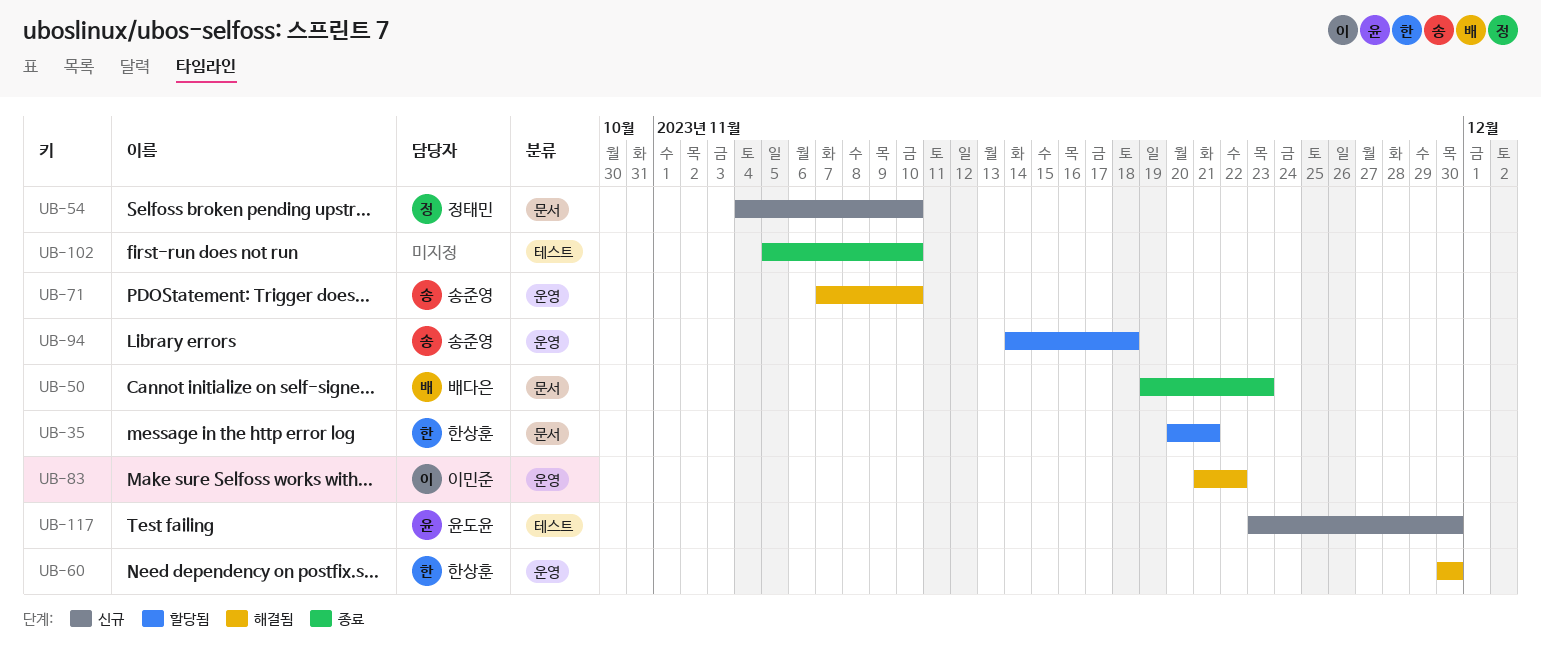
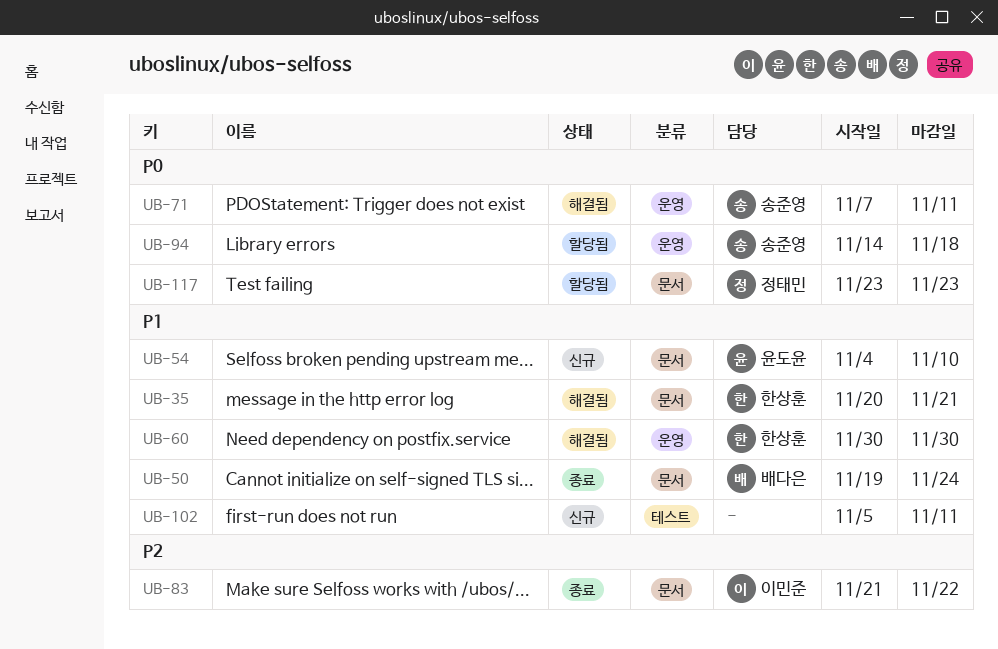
UB-35, status: 할당됨 -> 해결됨
UB-50, due: Nov 23 -> Nov 24
UB-54, owner: 정태민 -> 윤도윤
UB-71, due: Nov 10 -> Nov 11
UB-83, status: 해결됨 -> 종료
UB-83, label: 운영 -> 문서
UB-102, status: 종료 -> 신규
UB-102, due: Nov 10 -> Nov 11
UB-117, status: 신규 -> 할당됨
UB-117, owner: 윤도윤 -> 정태민
UB-117, label: 테스트 -> 문서
UB-117, due: Nov 30 -> Nov 23

